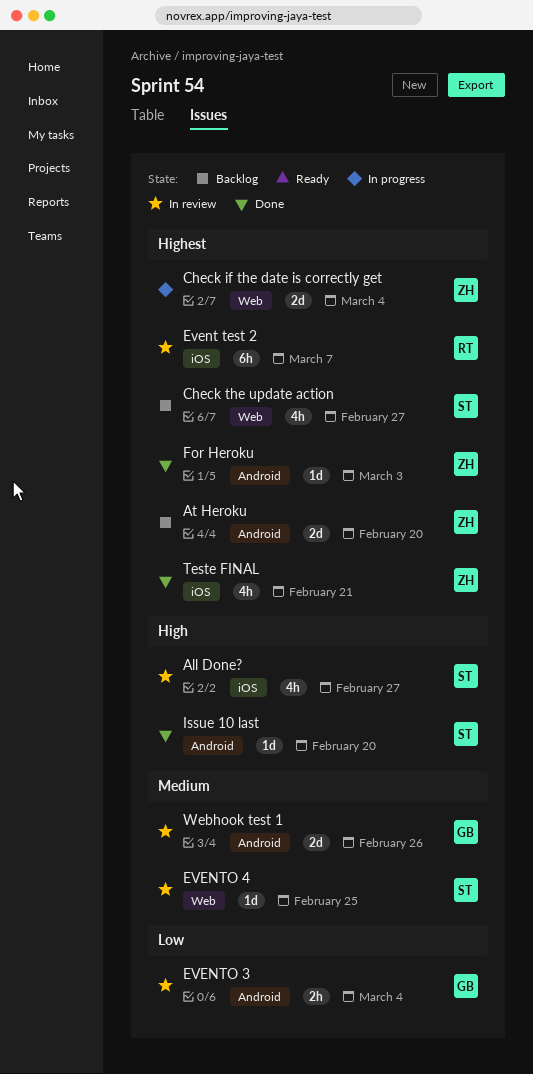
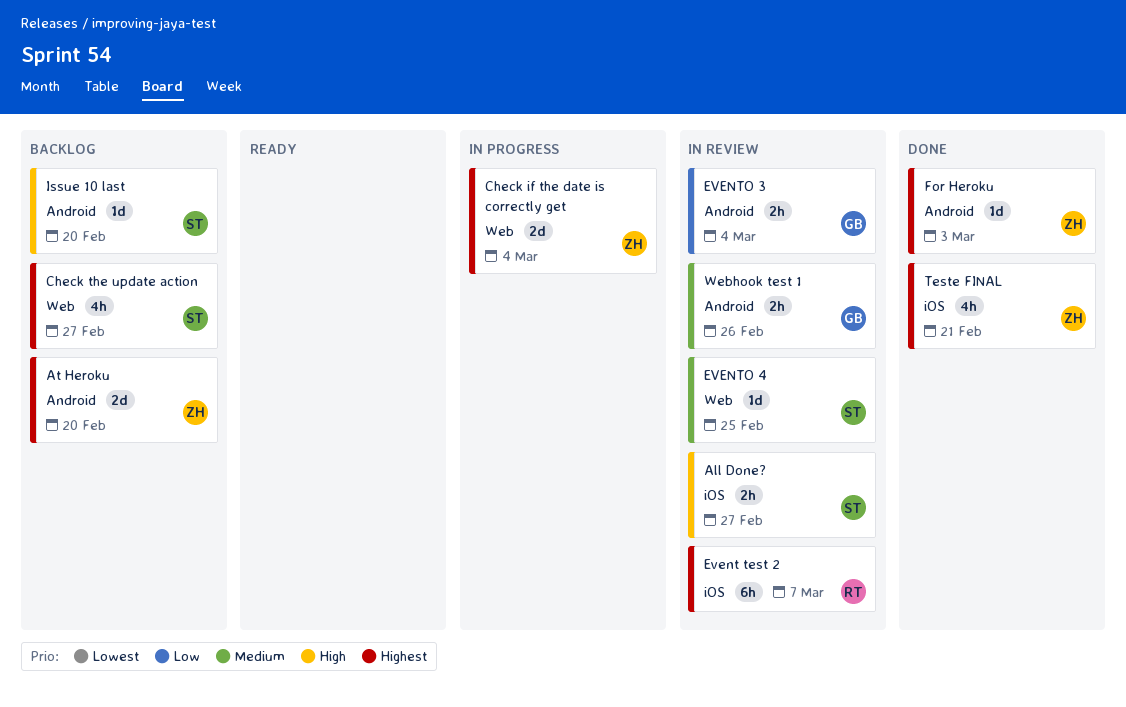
All Done?, estimate: 4h -> 2h
Issue 10 last, status: Done -> Backlog
Webhook test 1, estimate: 2d -> 2h

